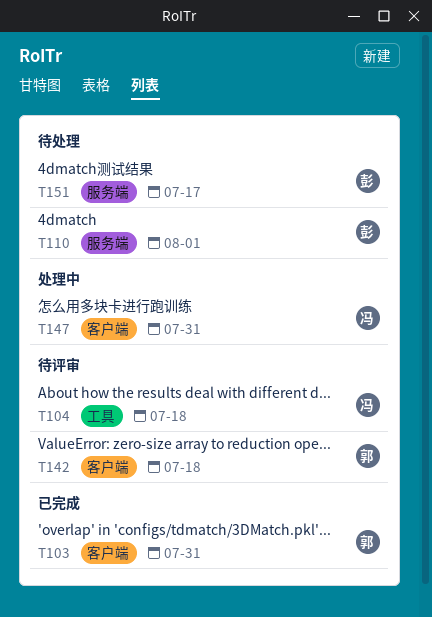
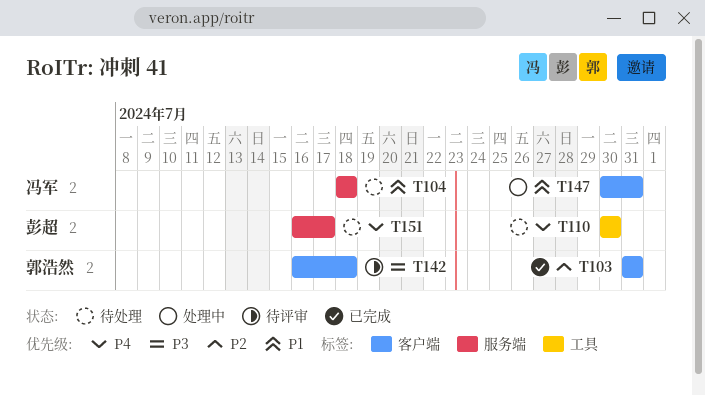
T104, status: 待评审 -> 待处理
T104, label: 工具 -> 服务端
T110, label: 服务端 -> 工具
T110, due: Aug 1 -> Jul 30

